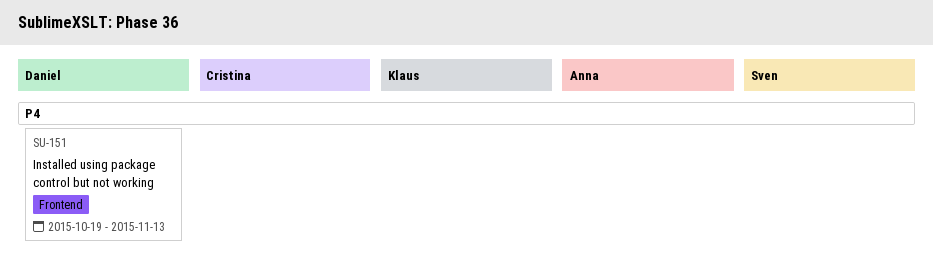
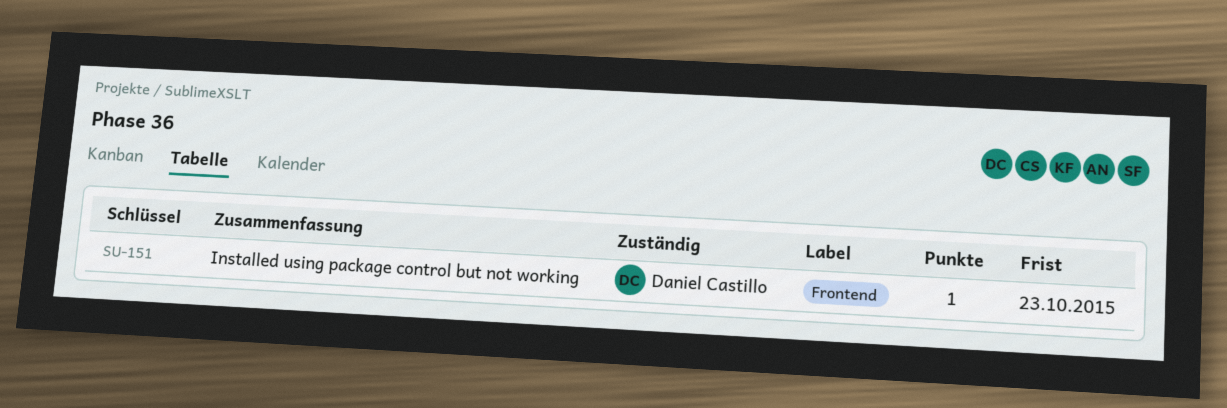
SU-151, due: Nov 13 -> Oct 23

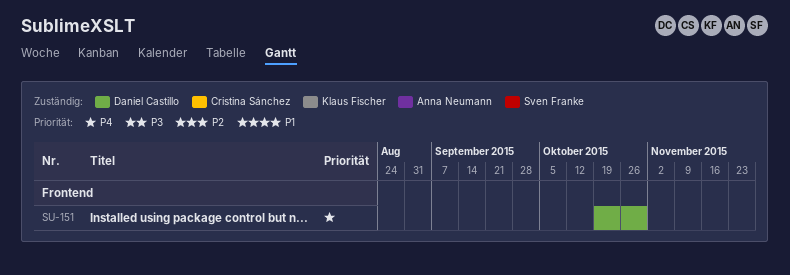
SU-151, due: Oct 23 -> Oct 30

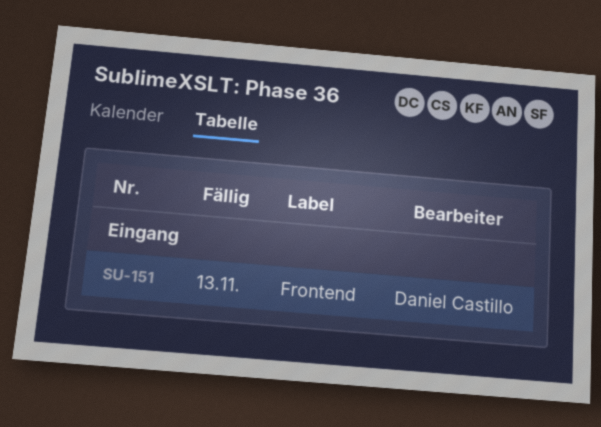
SU-151, due: Oct 30 -> Nov 13

